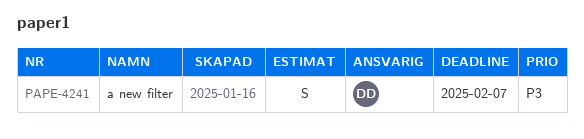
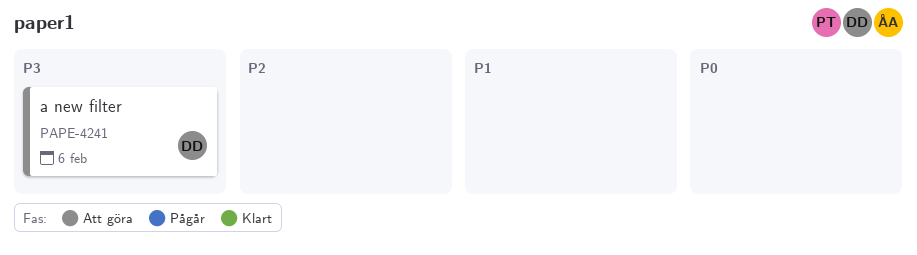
PAPE-4241, due: Feb 7 -> Feb 6

